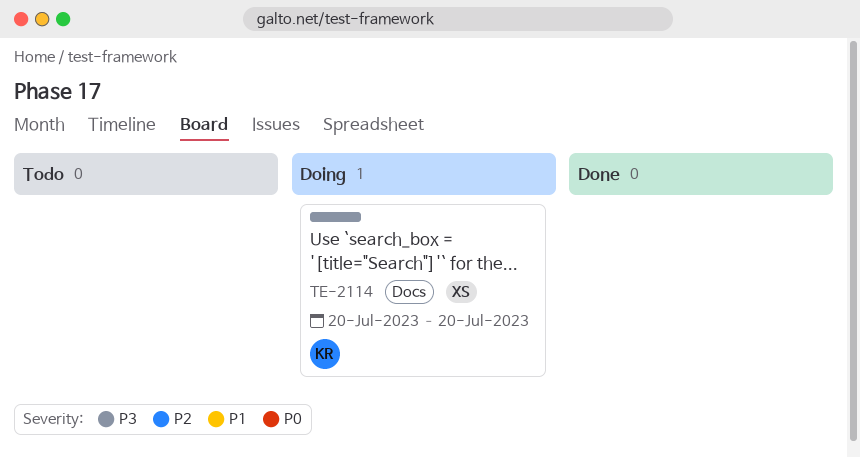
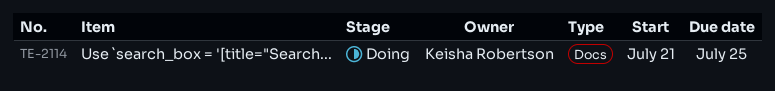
TE-2114, start: Jul 20 -> Jul 21
TE-2114, due: Jul 20 -> Jul 25

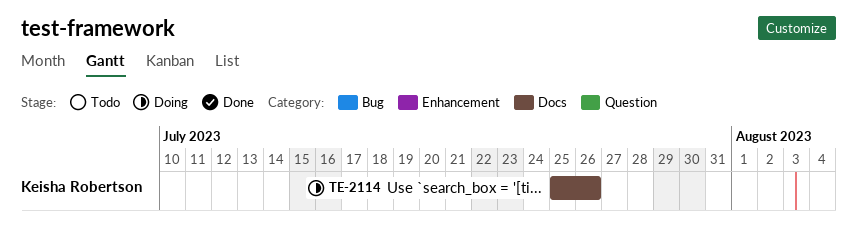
TE-2114, start: Jul 21 -> Jul 25
TE-2114, due: Jul 25 -> Jul 26

